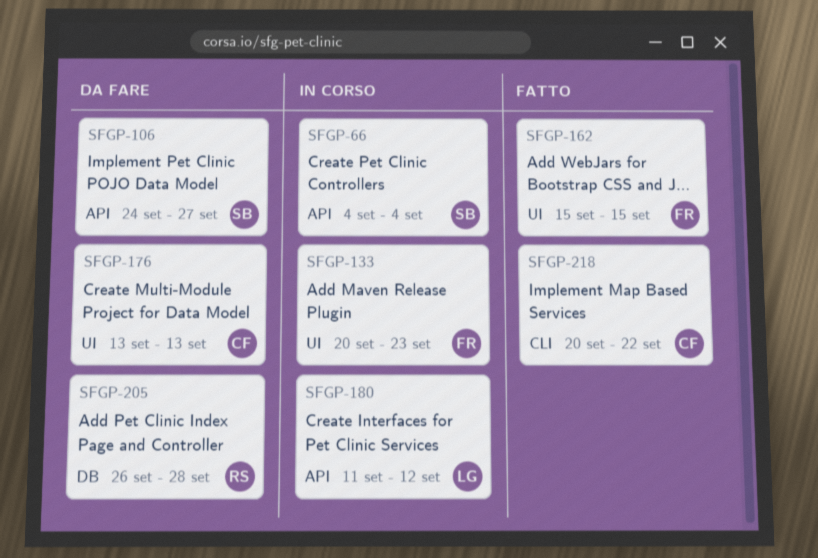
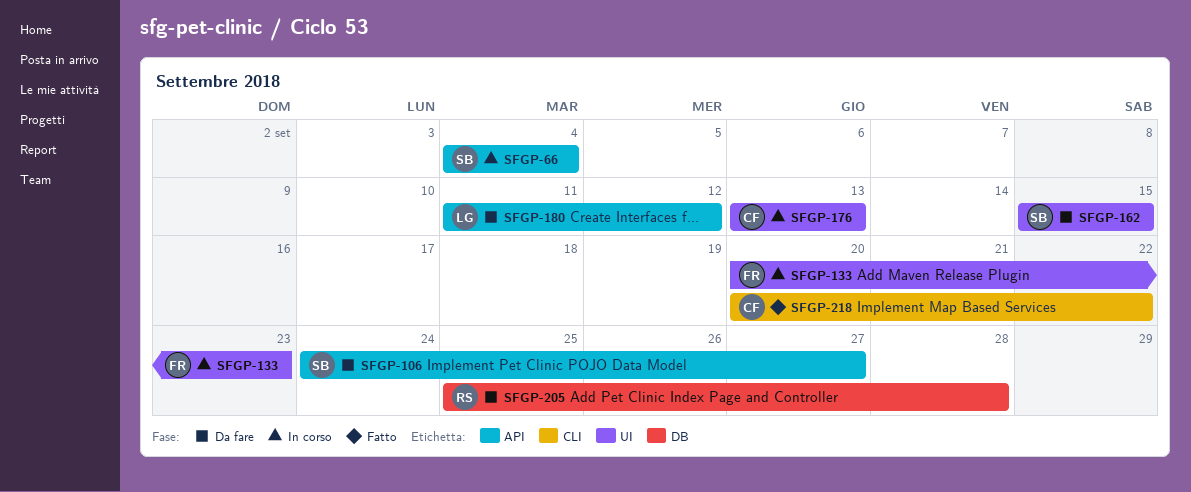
SFGP-162, status: Fatto -> Da fare
SFGP-162, owner: FR -> SB
SFGP-176, status: Da fare -> In corso
SFGP-180, status: In corso -> Da fare
SFGP-205, start: Sep 26 -> Sep 25

